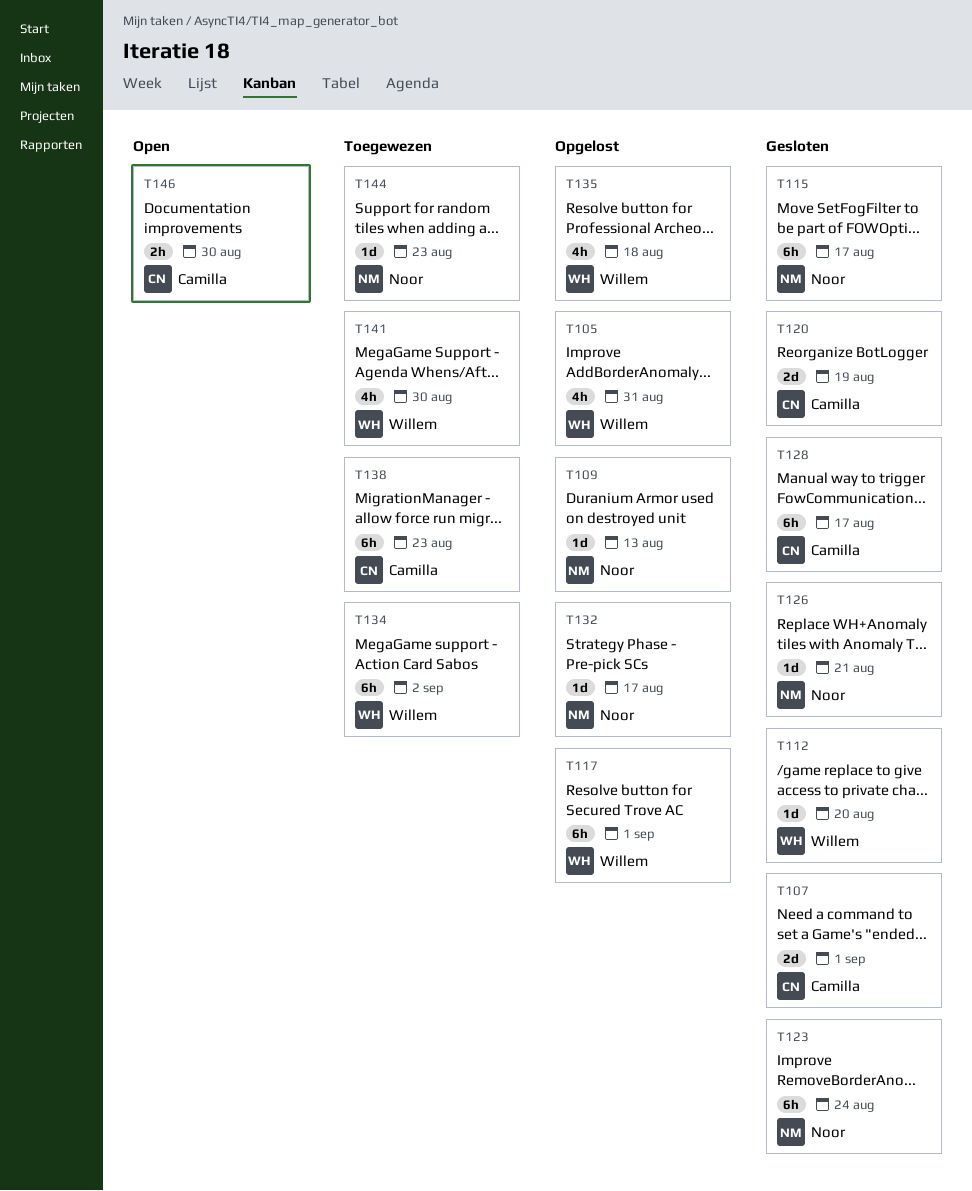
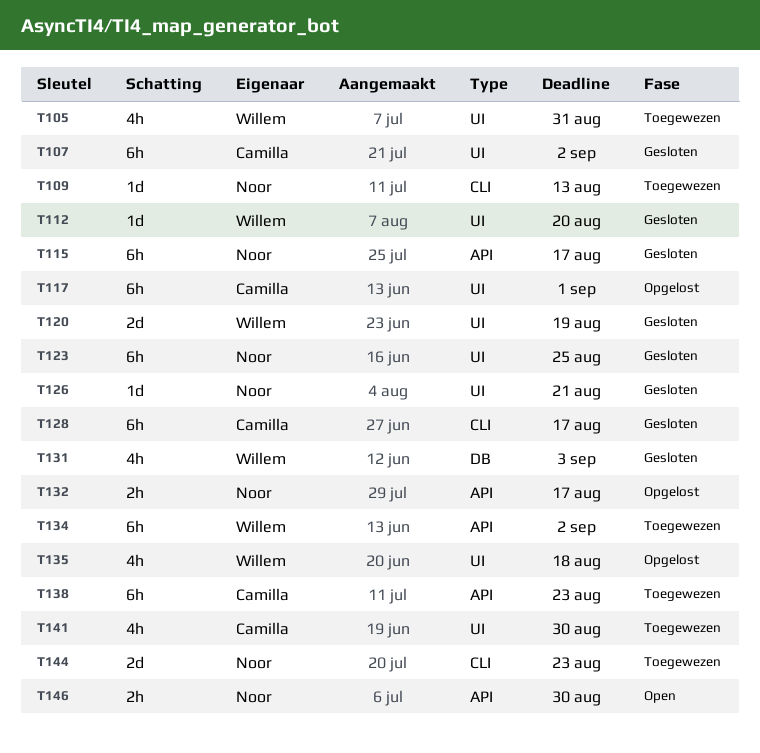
T105, status: Opgelost -> Toegewezen
T107, estimate: 2d -> 6h
T107, due: Sep 1 -> Sep 2
T109, status: Opgelost -> Toegewezen
T117, owner: Willem -> Camilla
T120, owner: Camilla -> Willem
T123, due: Aug 24 -> Aug 25
T131: none -> present
T132, estimate: 1d -> 2h
T141, owner: Willem -> Camilla
T144, estimate: 1d -> 2d
T146, owner: Camilla -> Noor

